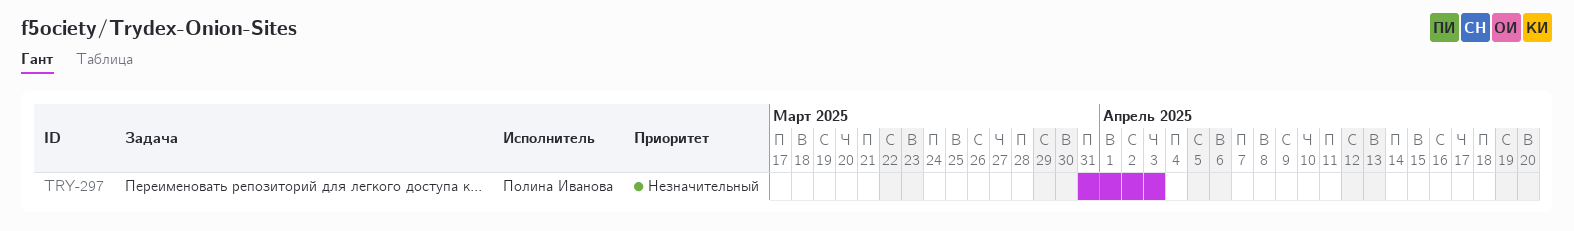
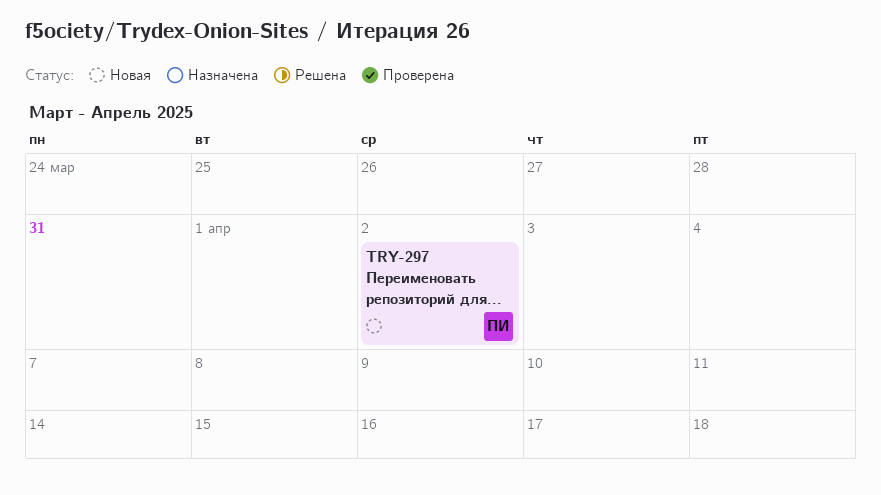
TRY-297, due: Apr 3 -> Apr 2

